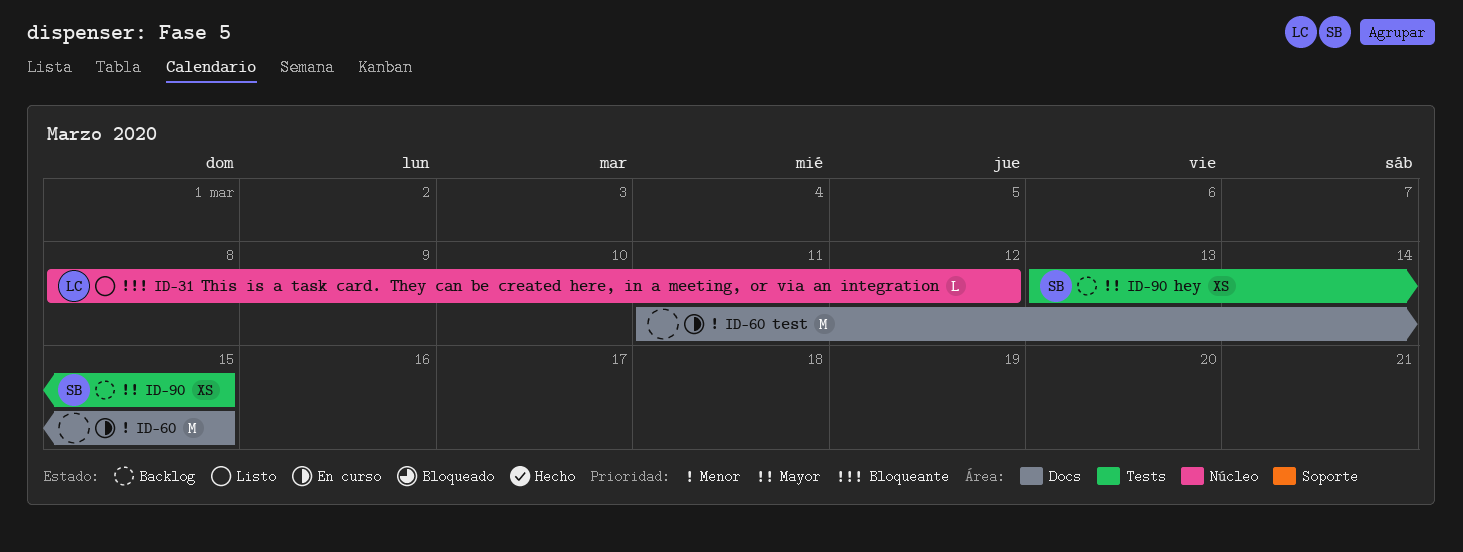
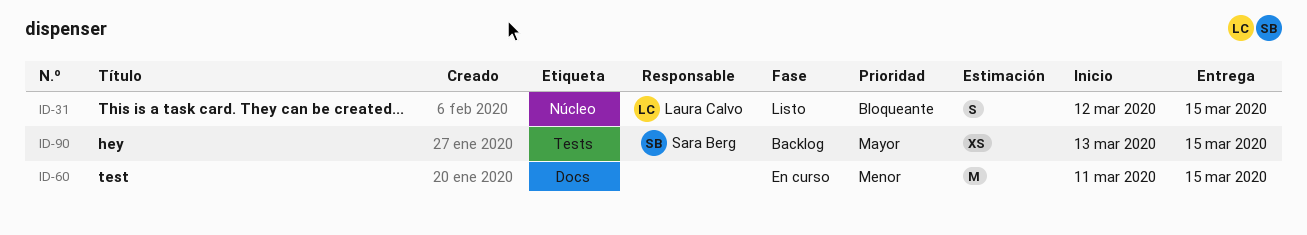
ID-31, estimate: L -> S
ID-31, start: Mar 8 -> Mar 12
ID-31, due: Mar 12 -> Mar 15

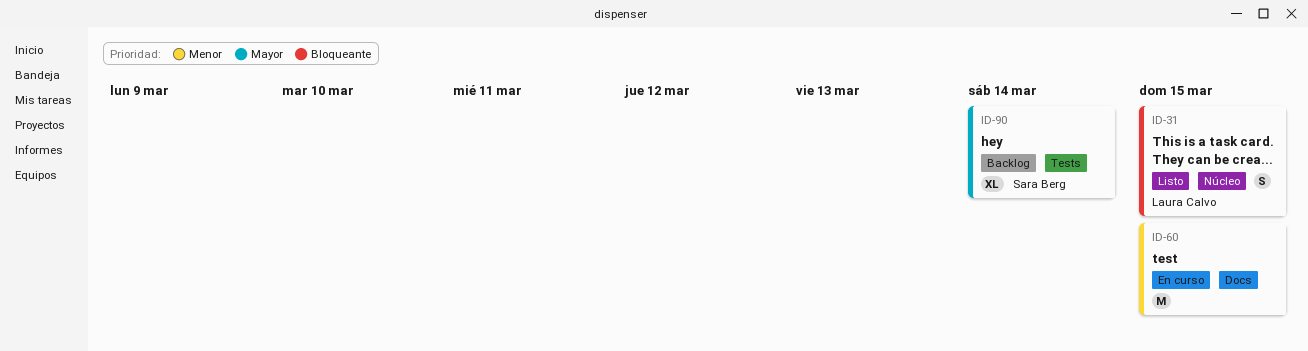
ID-90, estimate: XS -> XL
ID-90, due: Mar 15 -> Mar 14

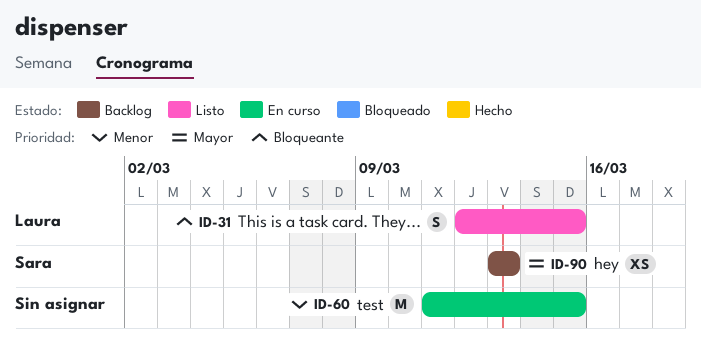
ID-90, estimate: XL -> XS
ID-90, due: Mar 14 -> Mar 13

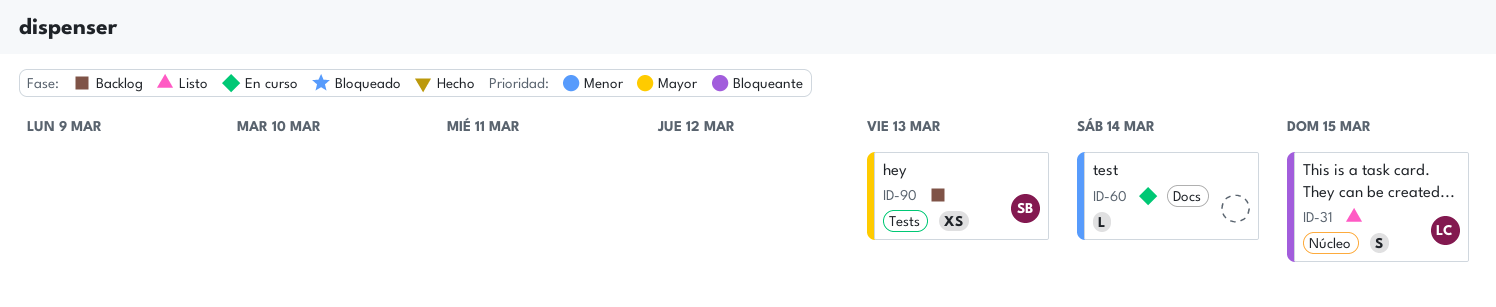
ID-60, estimate: M -> L
ID-60, due: Mar 15 -> Mar 14

